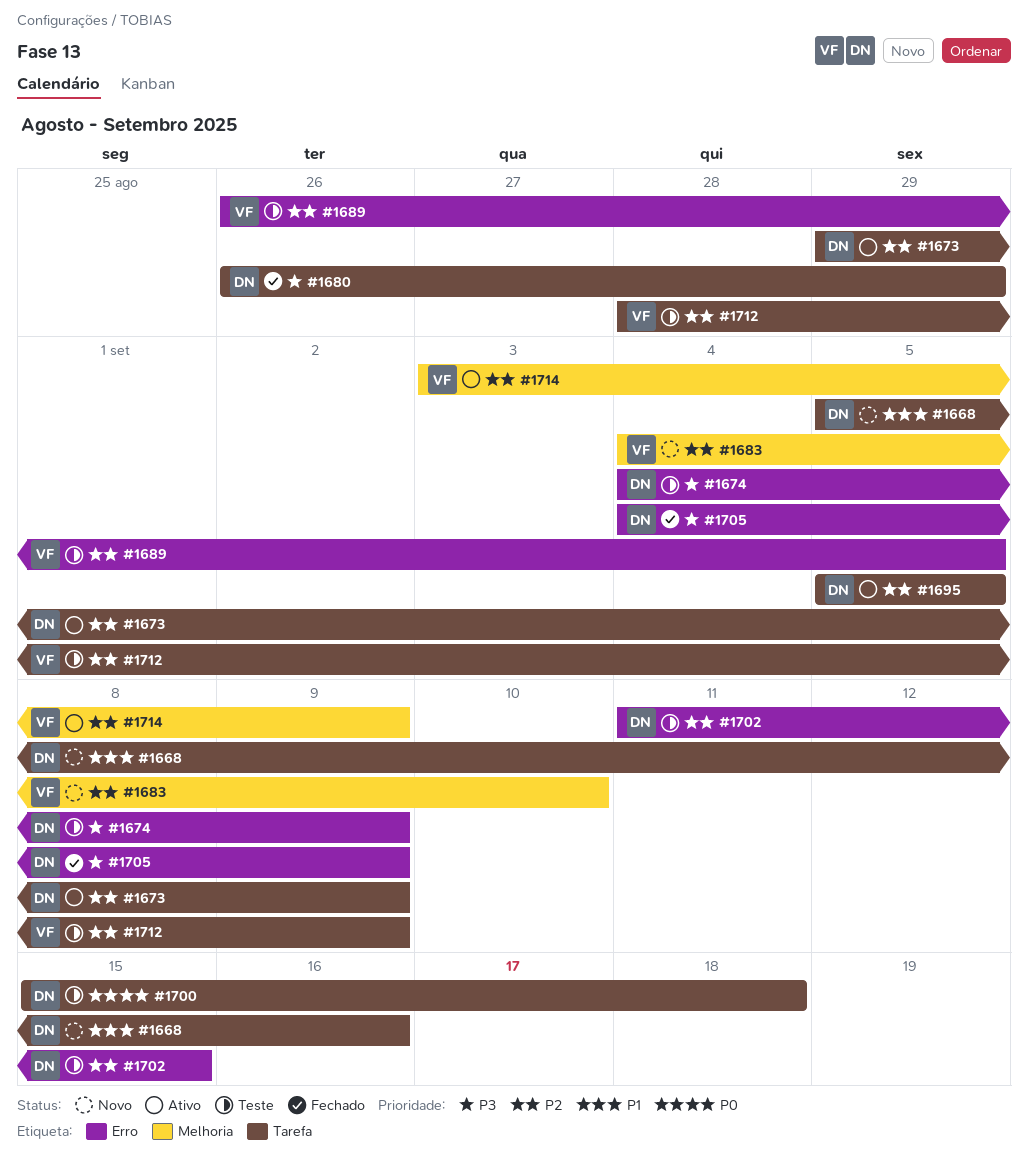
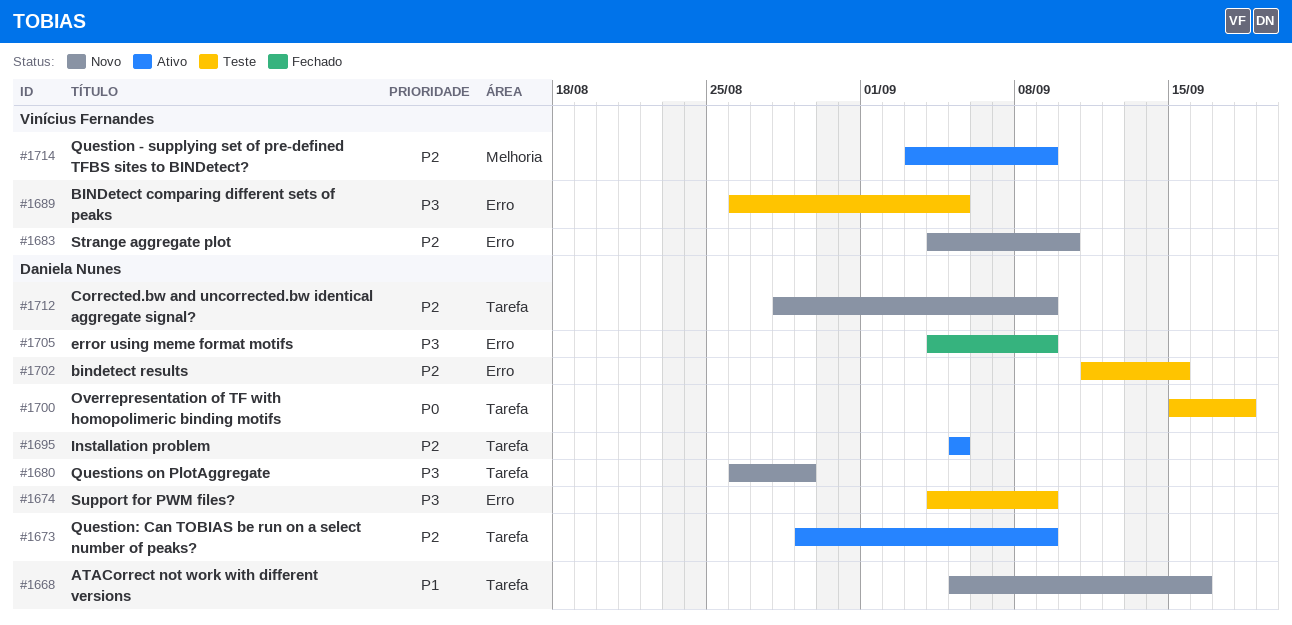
#1680, status: Fechado -> Novo
#1683, label: Melhoria -> Erro
#1689, priority: P2 -> P3
#1712, status: Teste -> Novo
#1712, owner: Vinícius Fernandes -> Daniela Nunes

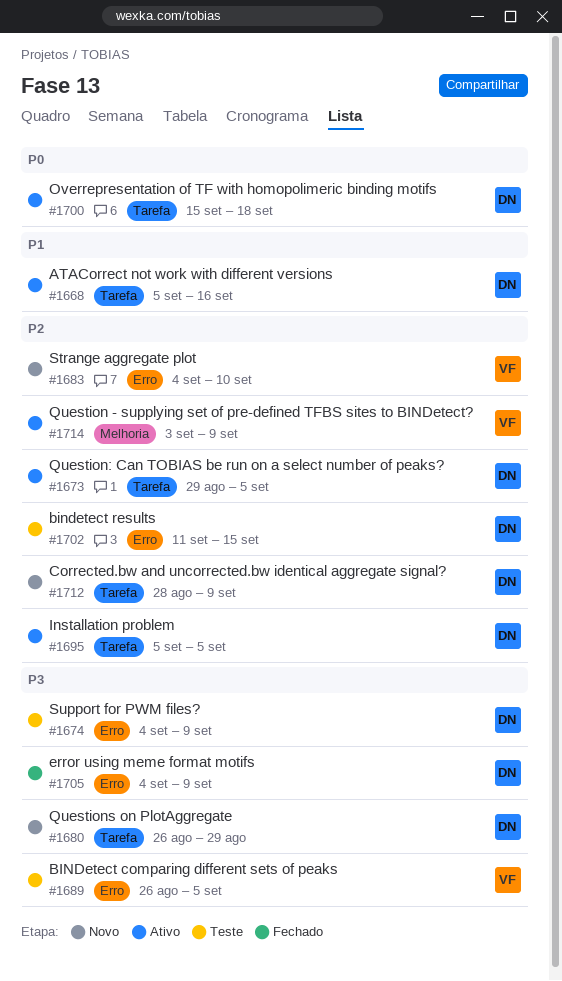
#1668, status: Novo -> Ativo
#1673, due: Sep 9 -> Sep 5
#1700, status: Teste -> Ativo

